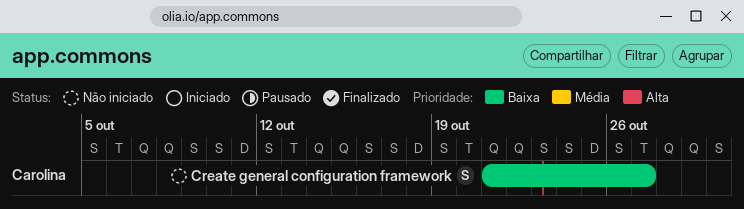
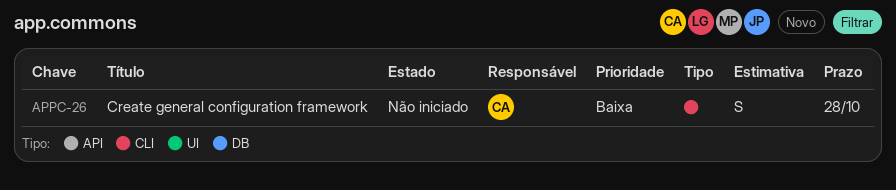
Create general configuration framework, due: Oct 27 -> Oct 28

